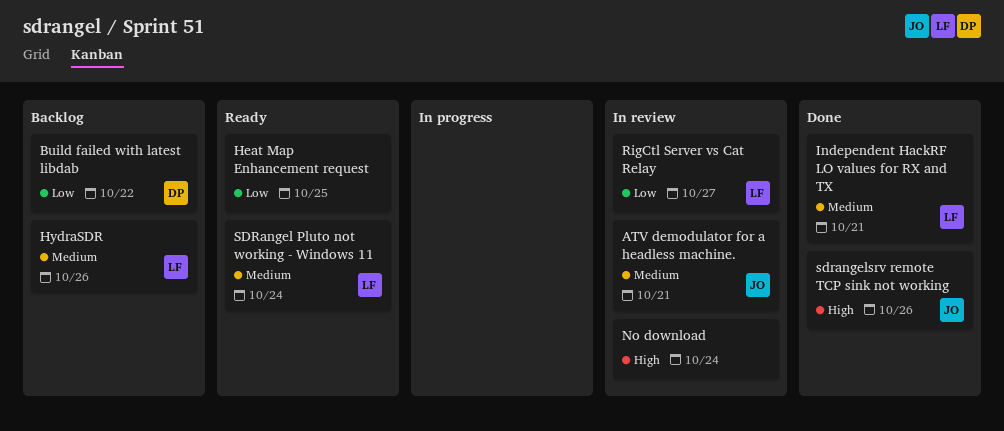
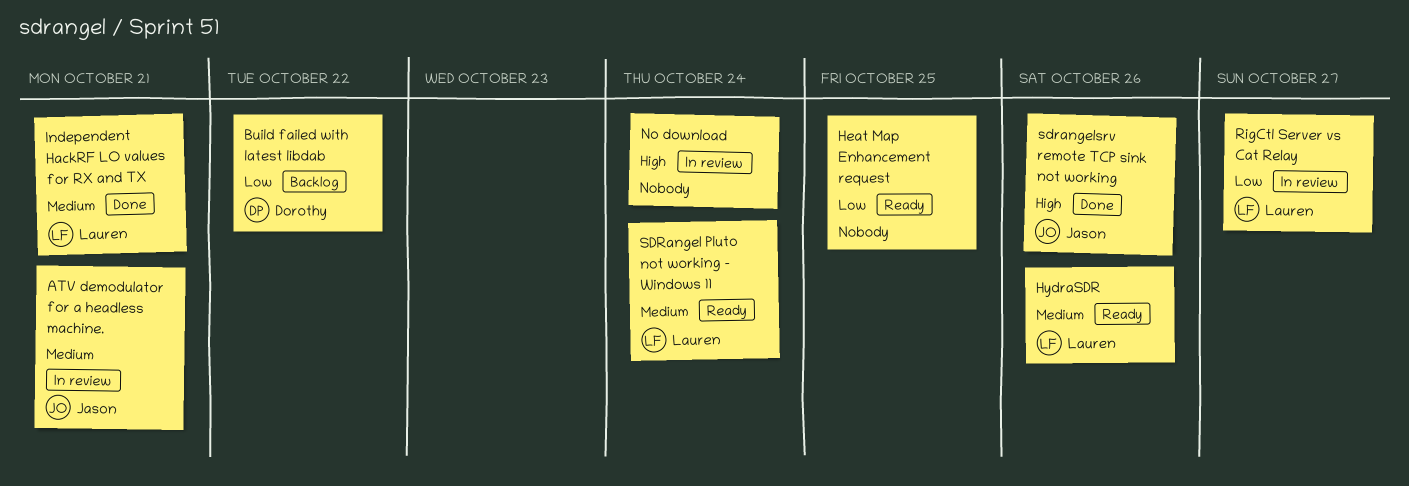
HydraSDR, status: Backlog -> Ready

